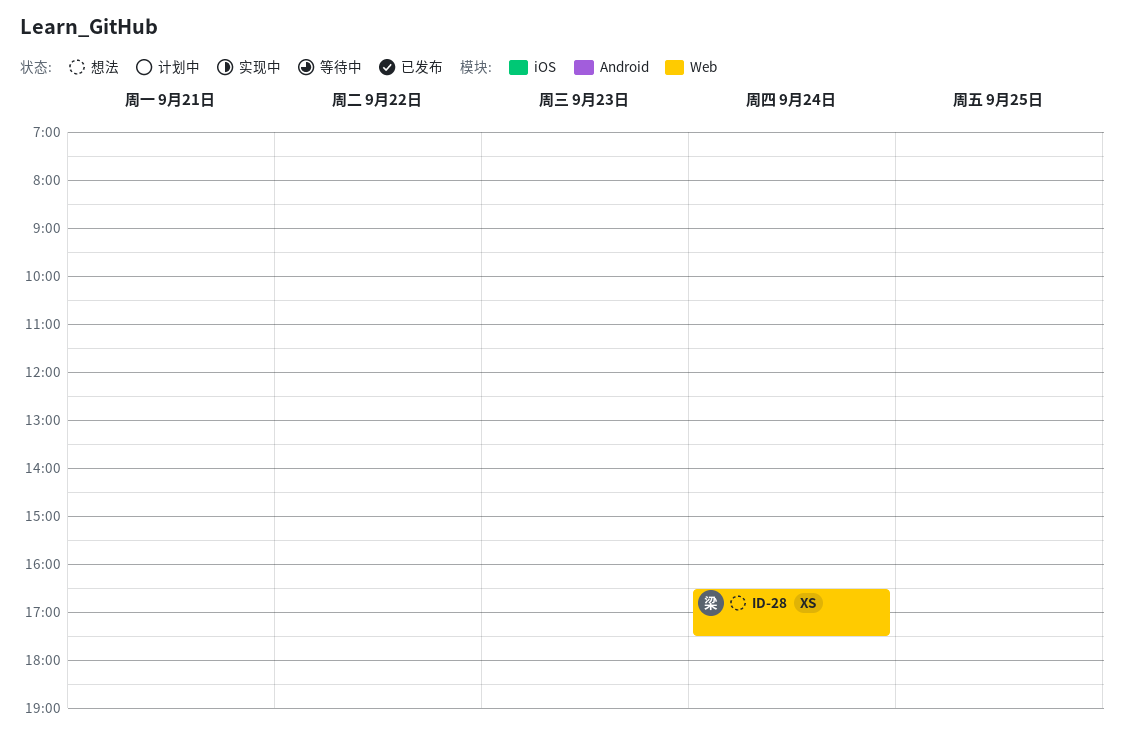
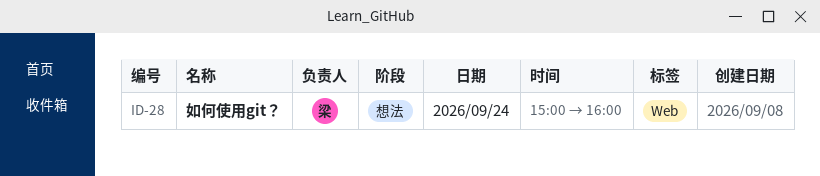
ID-28, begins: 16:30 -> 15:00
ID-28, ends: 17:30 -> 16:00

